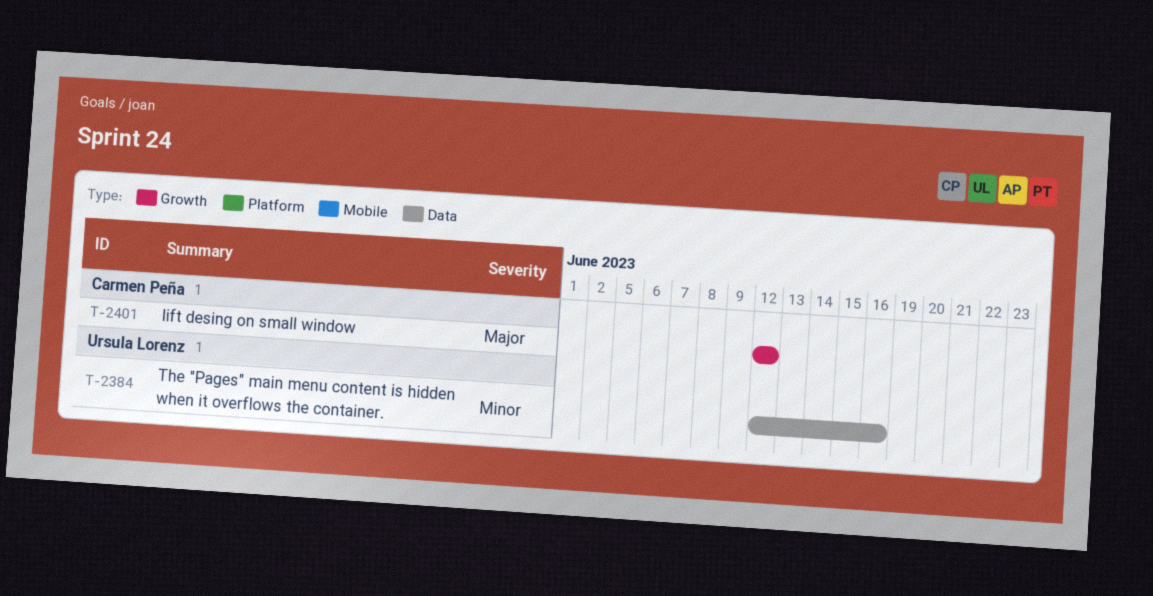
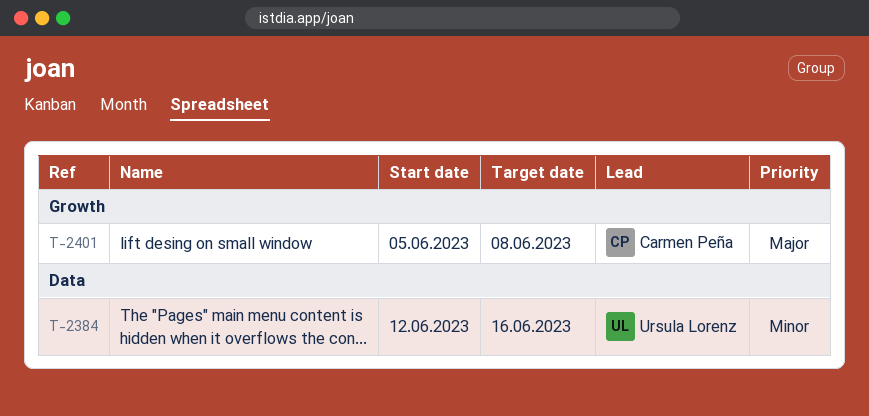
T-2401, start: Jun 12 -> Jun 5
T-2401, due: Jun 12 -> Jun 8

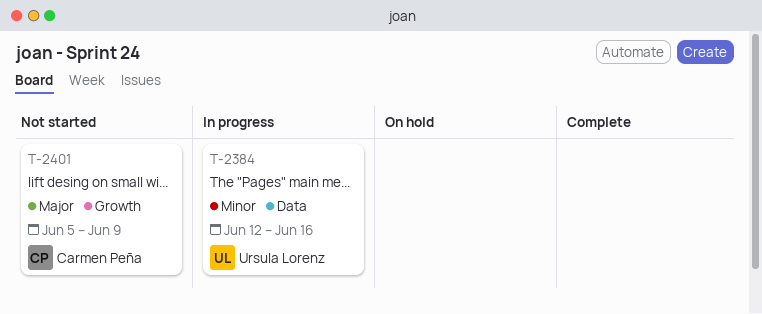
T-2401, due: Jun 8 -> Jun 9

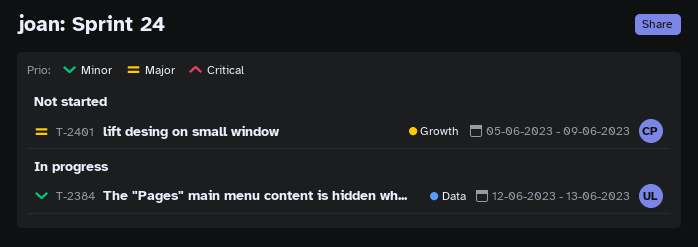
T-2384, due: Jun 16 -> Jun 13

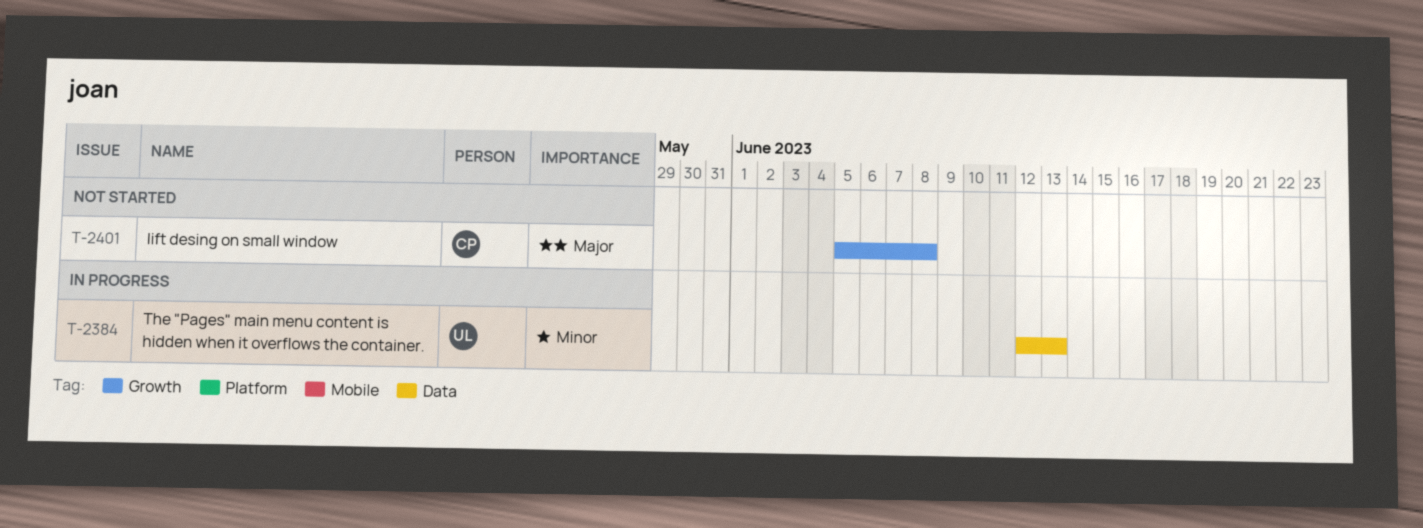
T-2401, due: Jun 9 -> Jun 8

